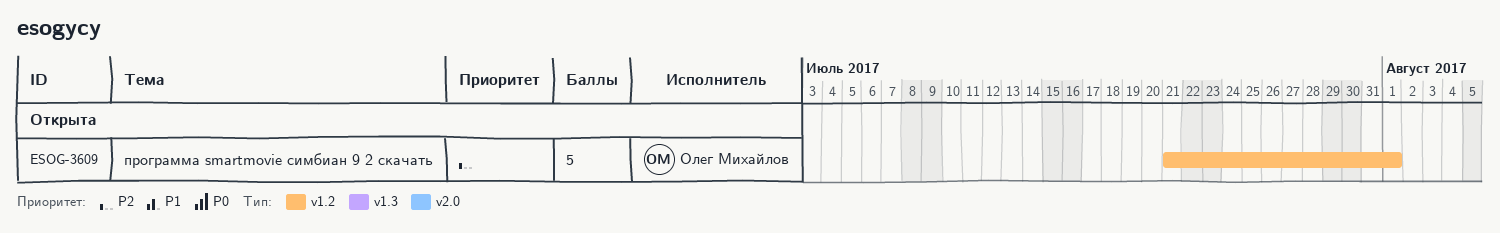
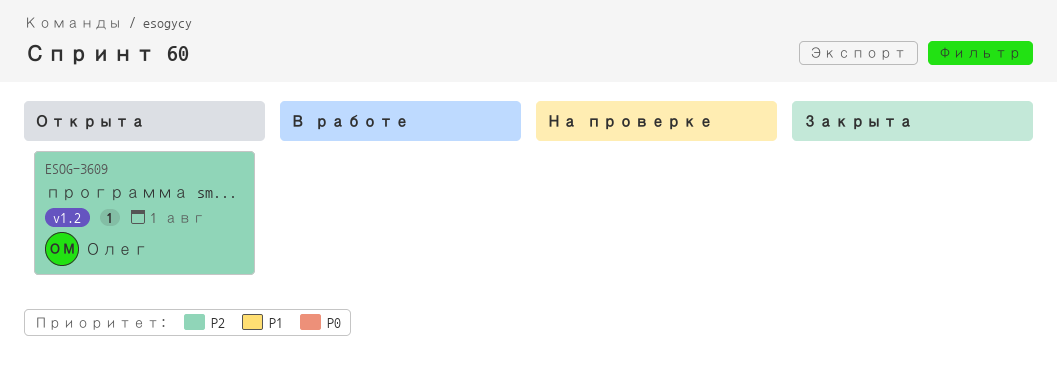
ESOG-3609, estimate: 5 -> 1

